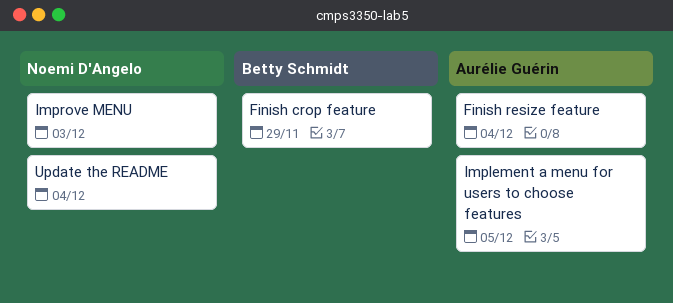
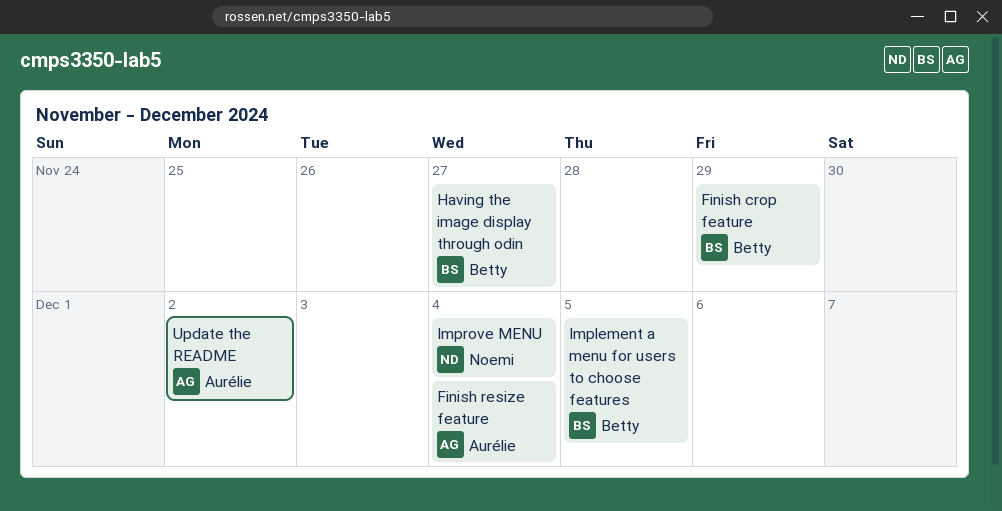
Having the image display through odin: none -> present
Implement a menu for users to choose features, owner: Aurélie Guérin -> Betty Schmidt
Improve MENU, due: Dec 3 -> Dec 4
Update the README, owner: Noemi D'Angelo -> Aurélie Guérin
Update the README, due: Dec 4 -> Dec 2

